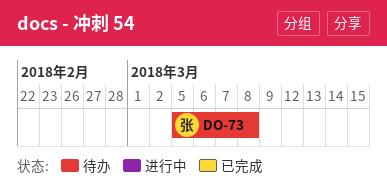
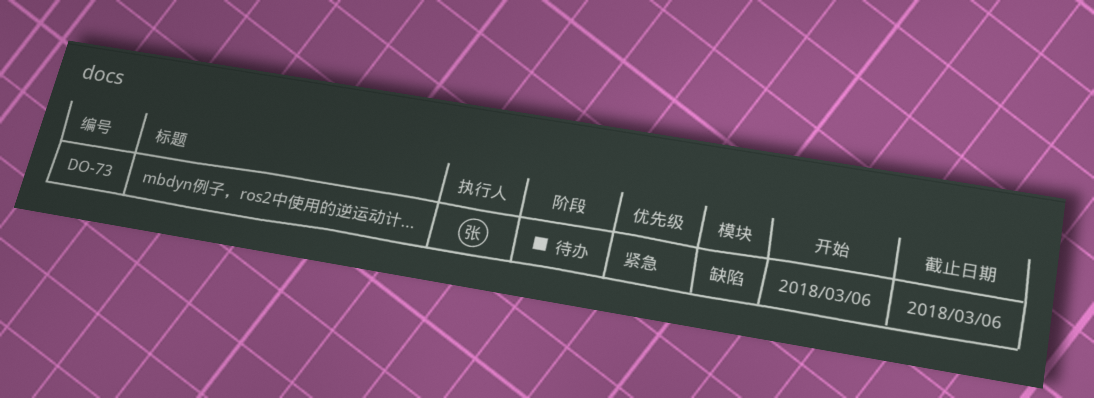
DO-73, start: Mar 5 -> Mar 6
DO-73, due: Mar 8 -> Mar 6

